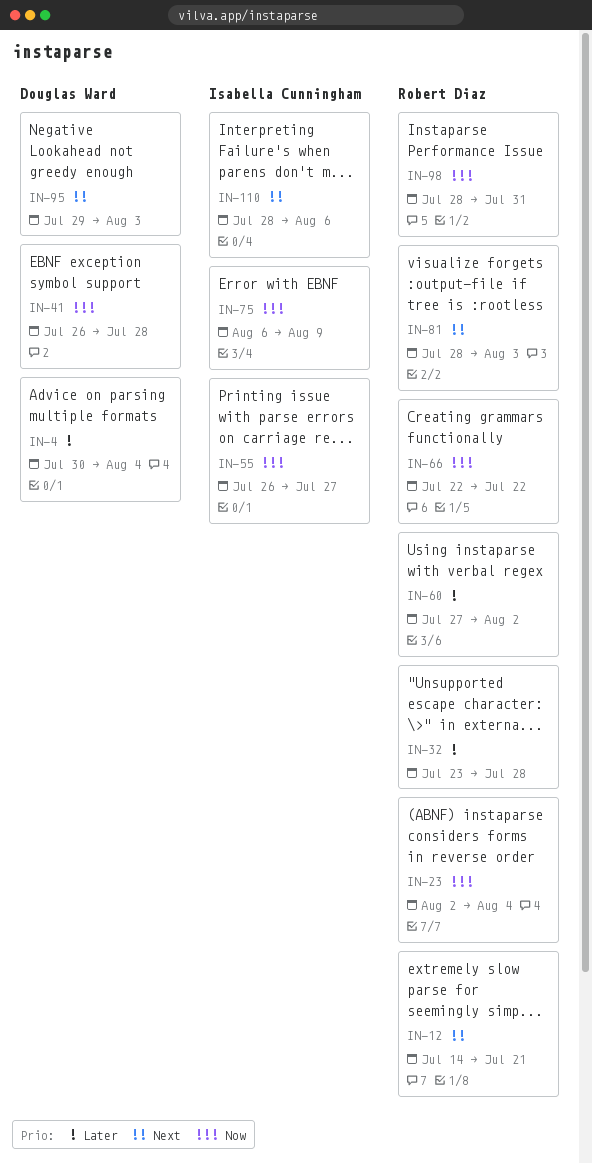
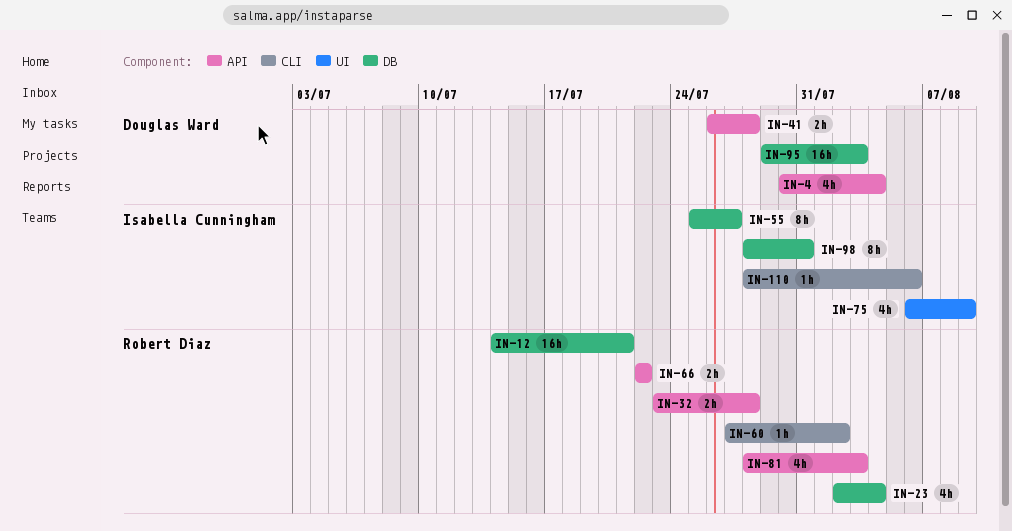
IN-55, start: Jul 26 -> Jul 25
IN-98, owner: Robert Diaz -> Isabella Cunningham

